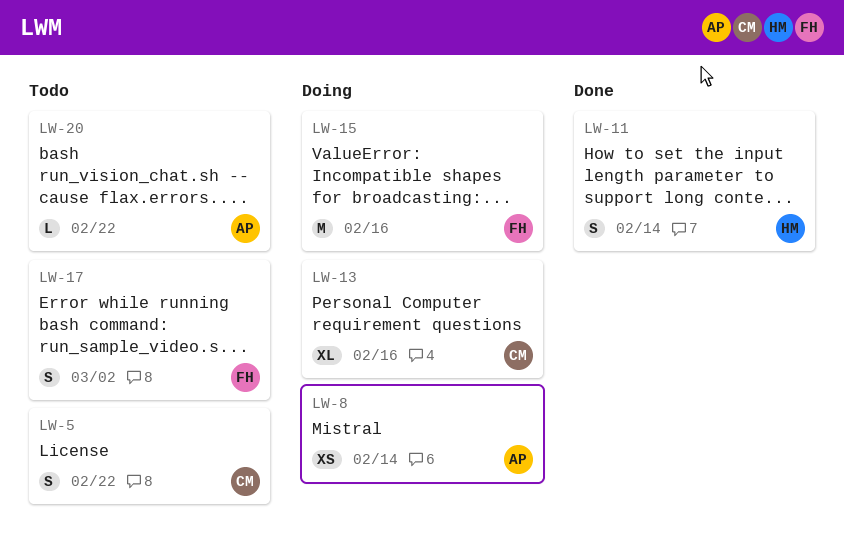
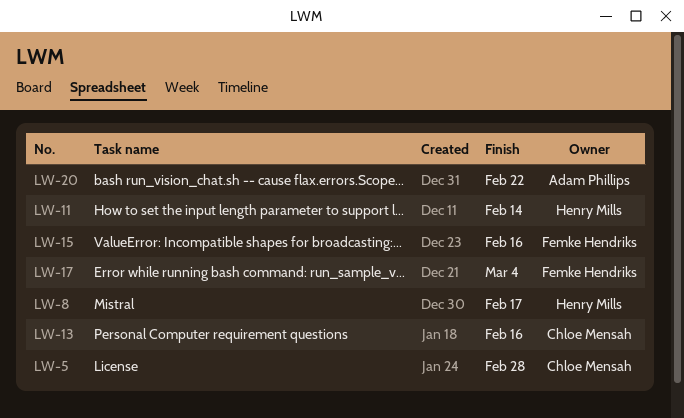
LW-5, due: Feb 22 -> Feb 28
LW-8, owner: Adam Phillips -> Henry Mills
LW-8, due: Feb 14 -> Feb 17
LW-17, due: Mar 2 -> Mar 4

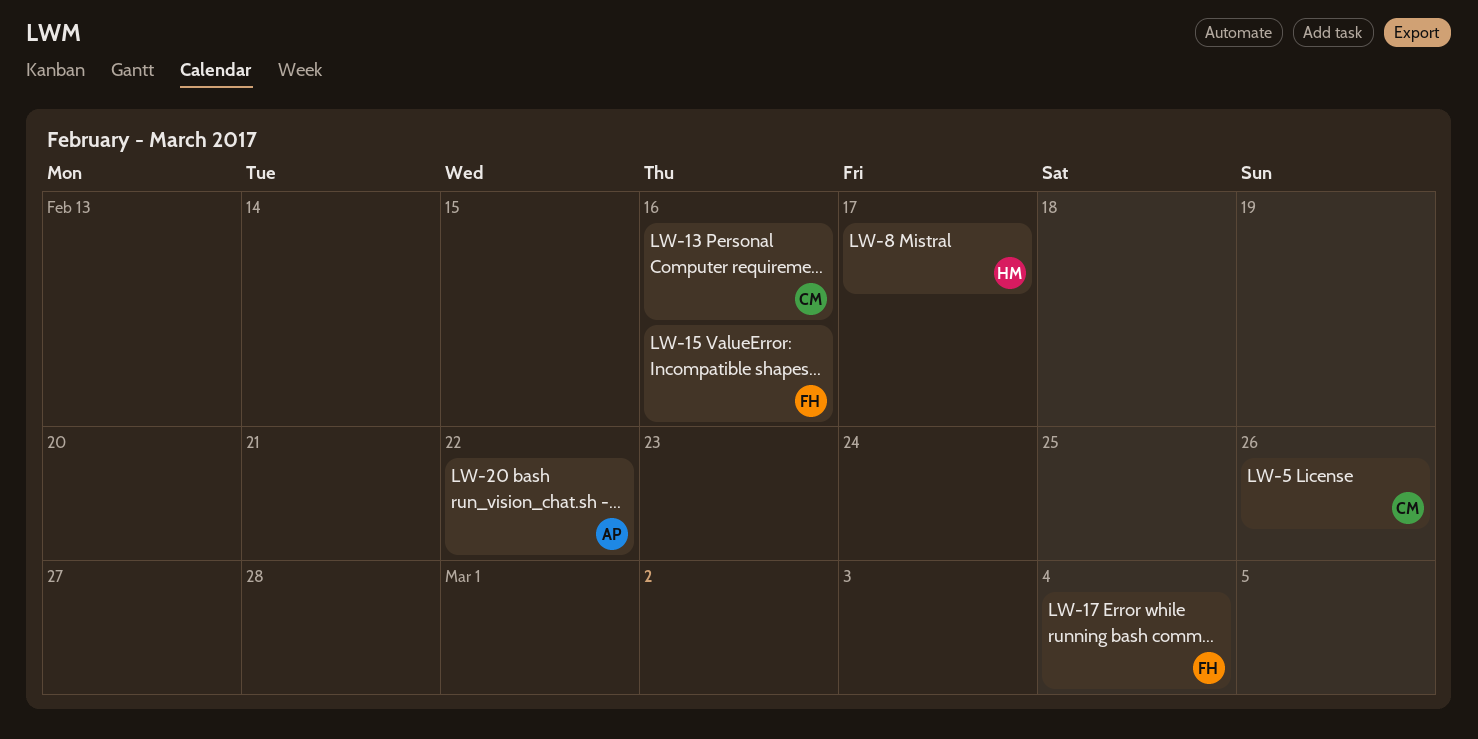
LW-5, due: Feb 28 -> Feb 26
LW-11: present -> none

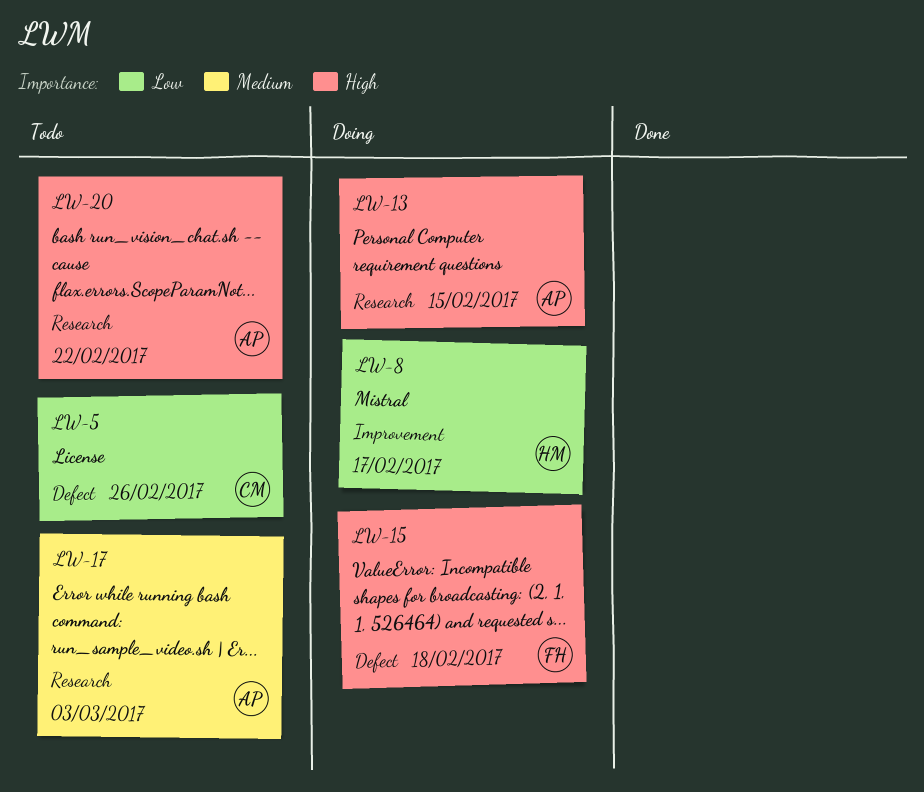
LW-13, owner: CM -> AP
LW-13, due: Feb 16 -> Feb 15
LW-15, due: Feb 16 -> Feb 18
LW-17, owner: FH -> AP
LW-17, due: Mar 4 -> Mar 3

